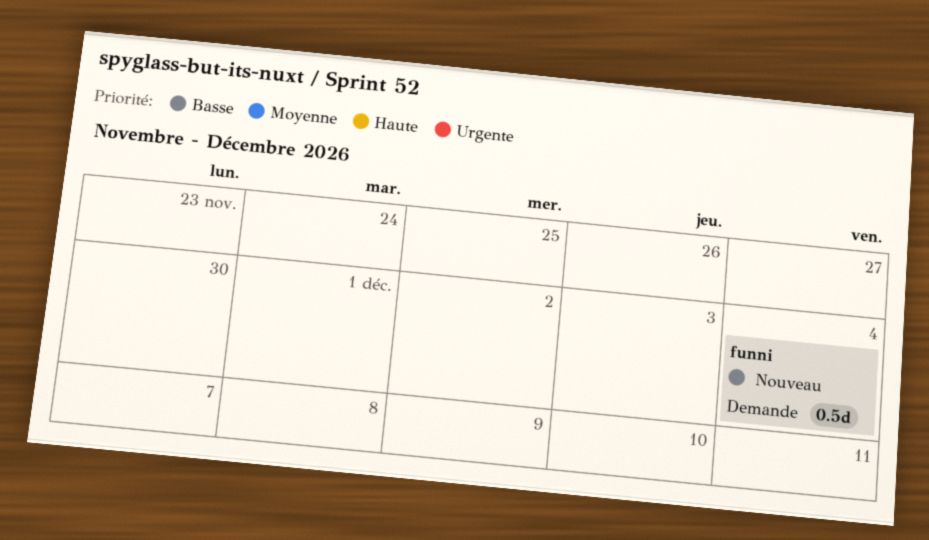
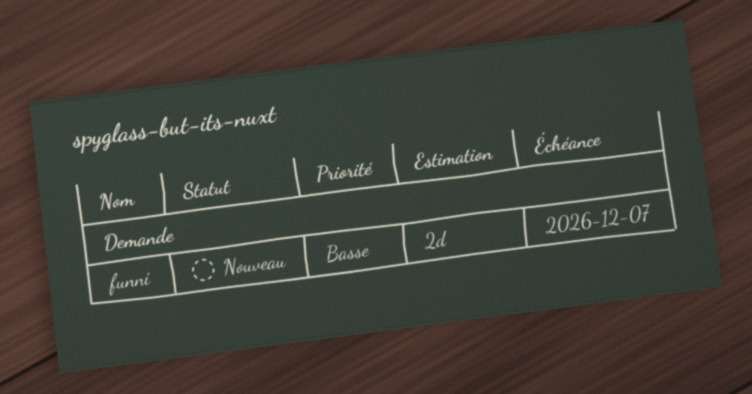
funni, estimate: 0.5d -> 2d
funni, due: Dec 4 -> Dec 7

